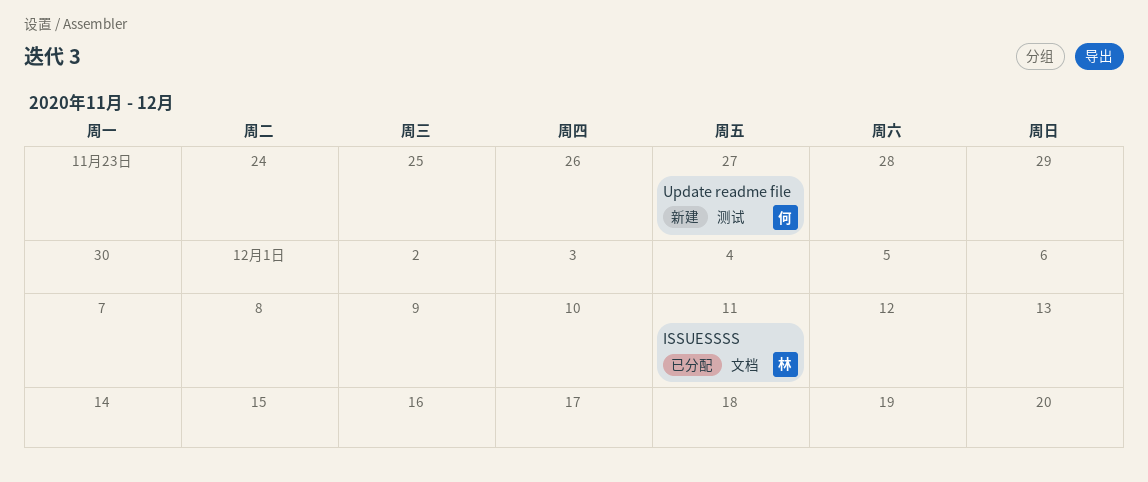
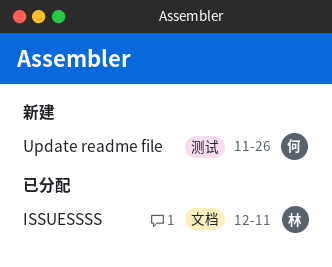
Update readme file, due: Nov 27 -> Nov 26

